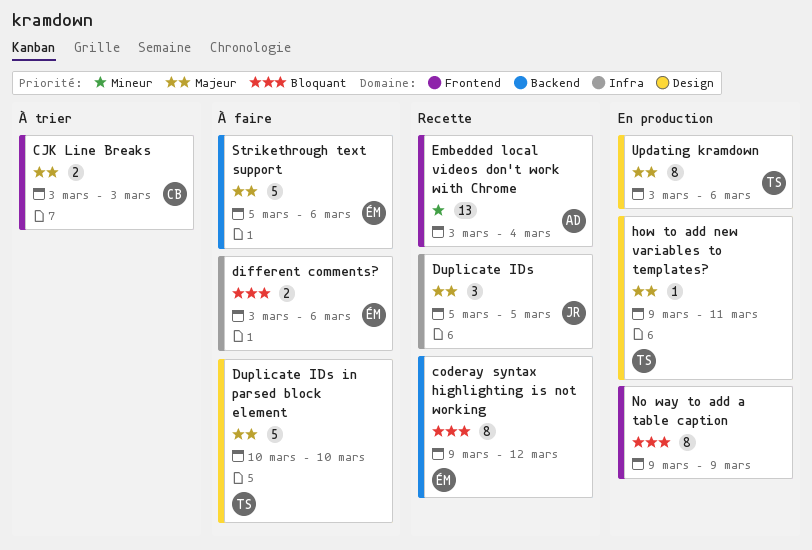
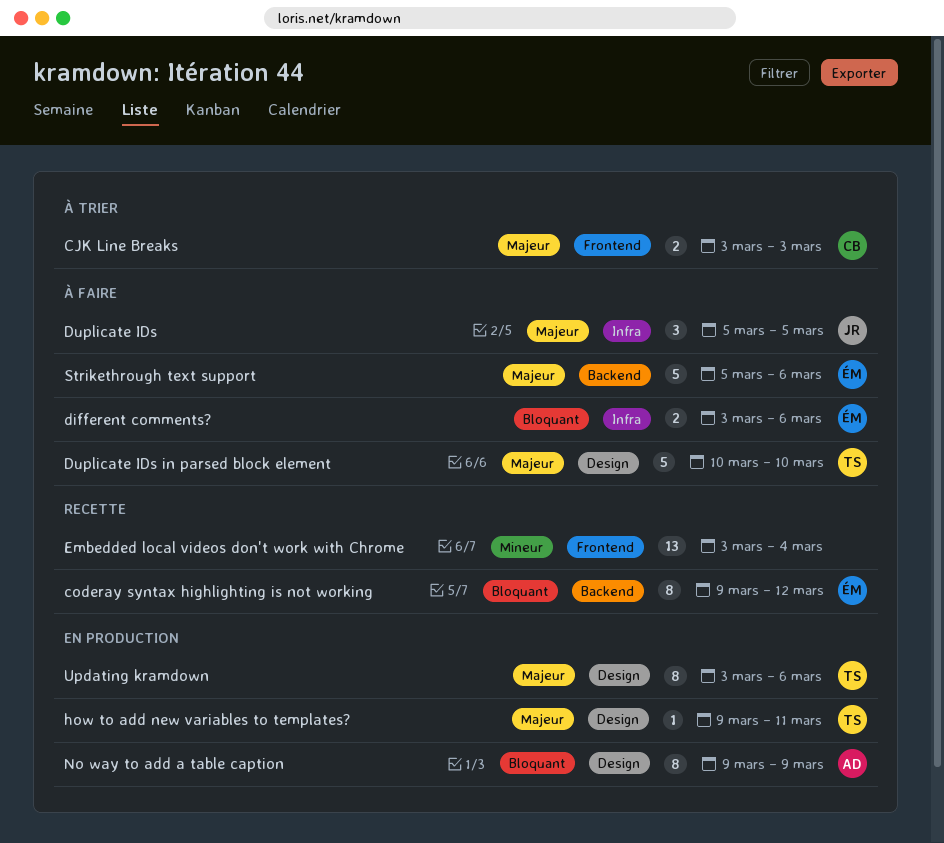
Duplicate IDs, status: Recette -> À faire
Embedded local videos don't work with Chrome, owner: AD -> none
No way to add a table caption, owner: none -> AD
No way to add a table caption, label: Frontend -> Design

